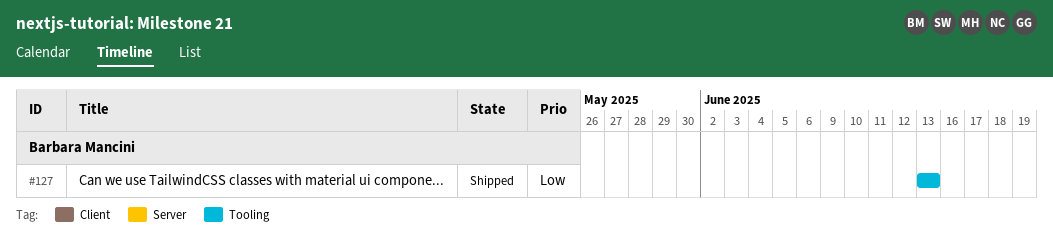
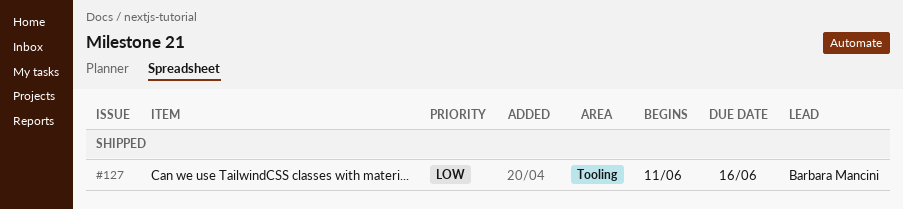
#127, start: Jun 13 -> Jun 11
#127, due: Jun 13 -> Jun 16

